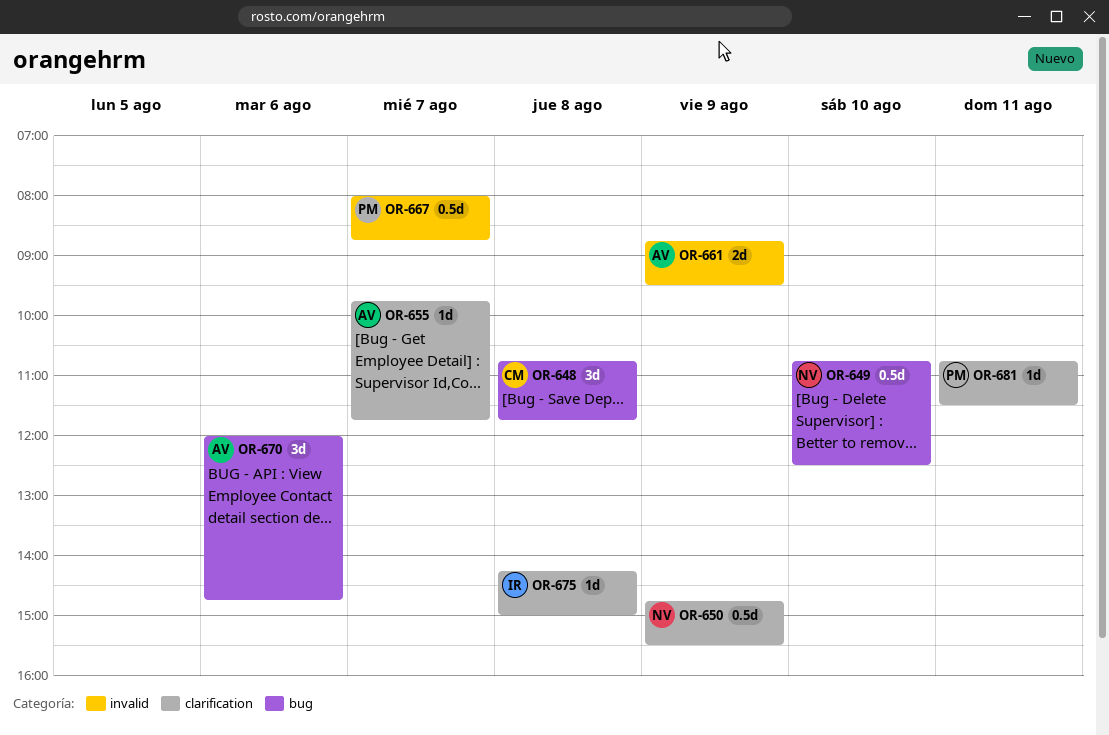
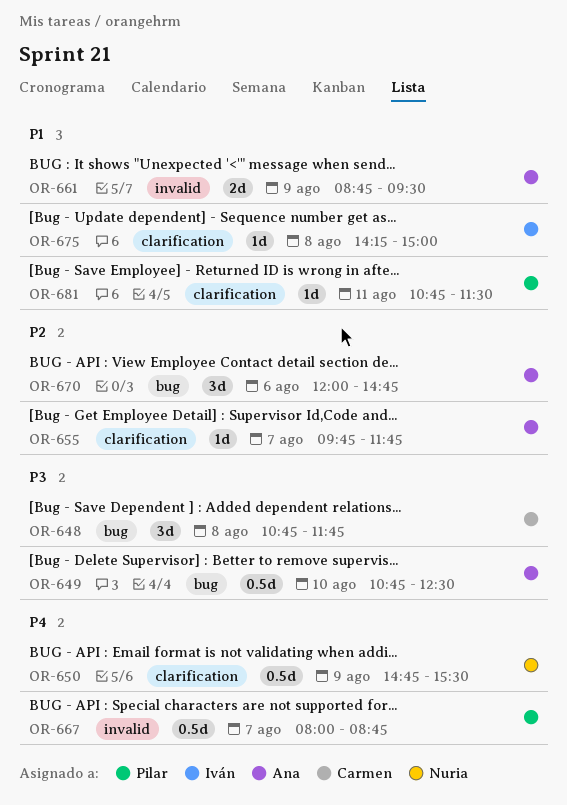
OR-649, owner: Nuria -> Ana

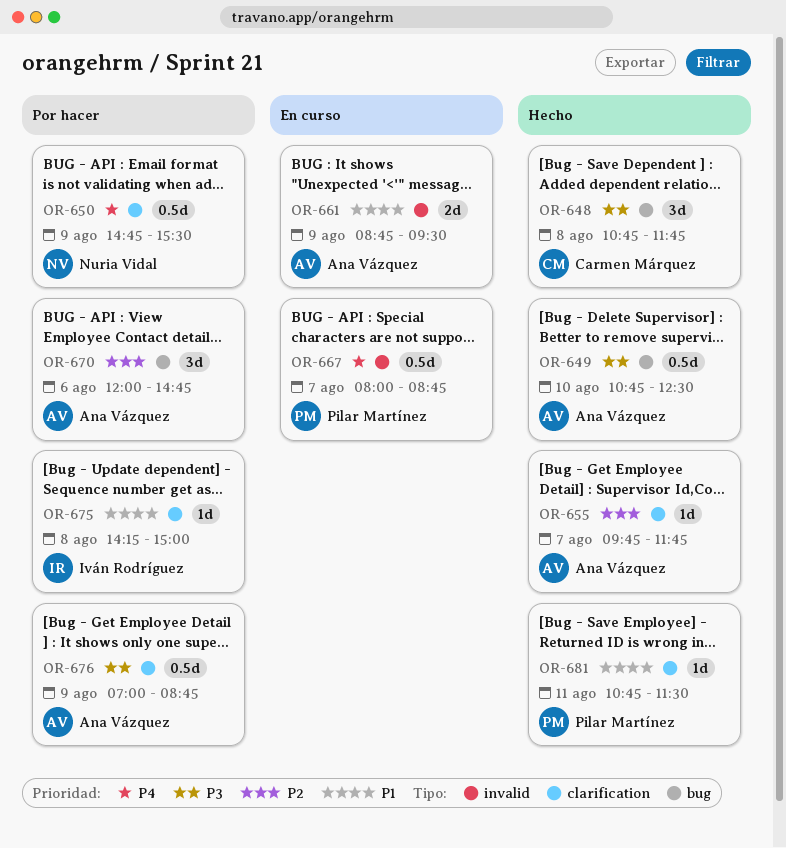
OR-676: none -> present

